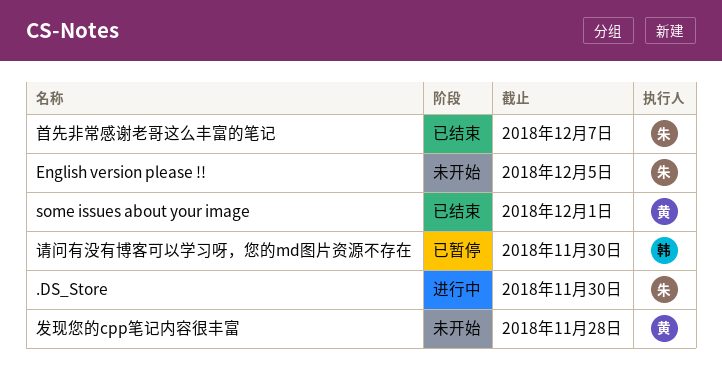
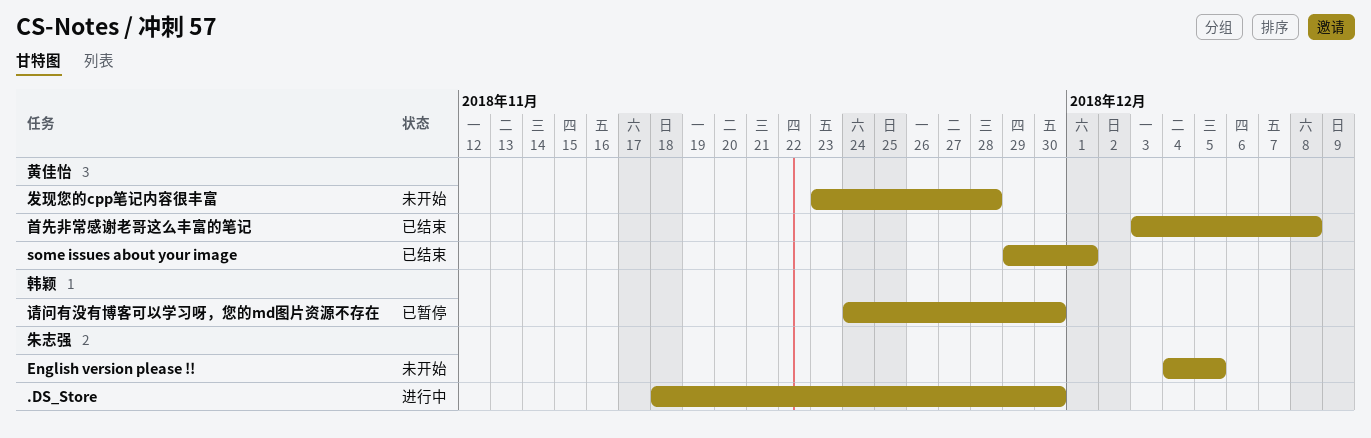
首先非常感谢老哥这么丰富的笔记, owner: 朱志强 -> 黄佳怡
首先非常感谢老哥这么丰富的笔记, due: Dec 7 -> Dec 8

